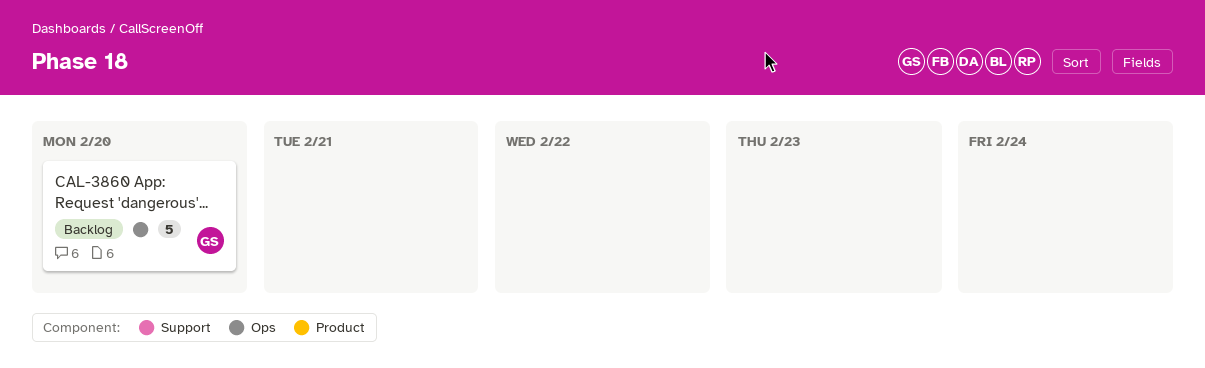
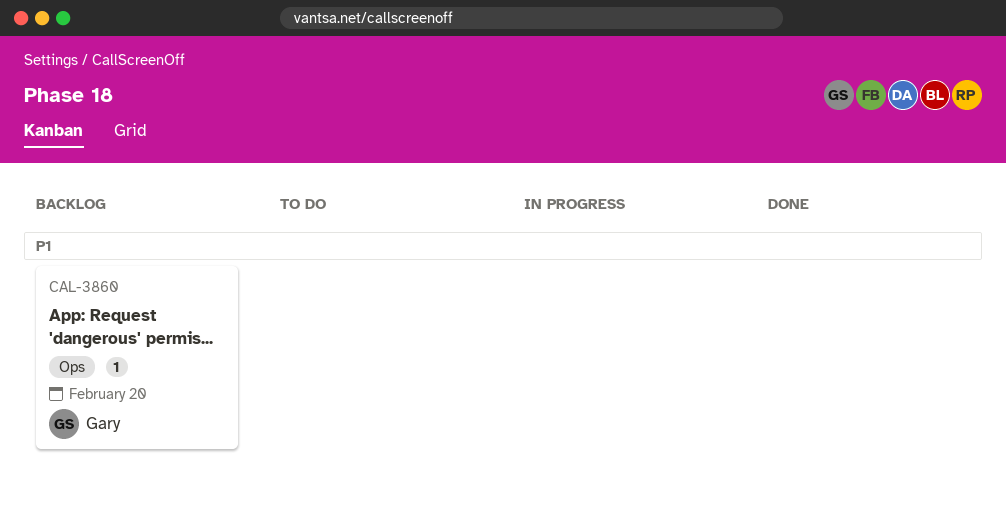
CAL-3860, estimate: 5 -> 1

